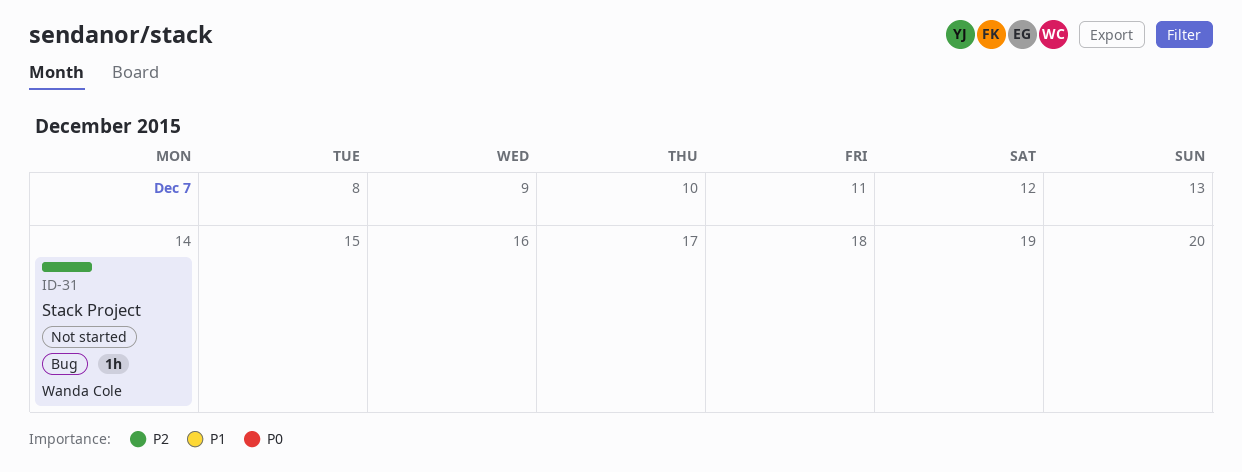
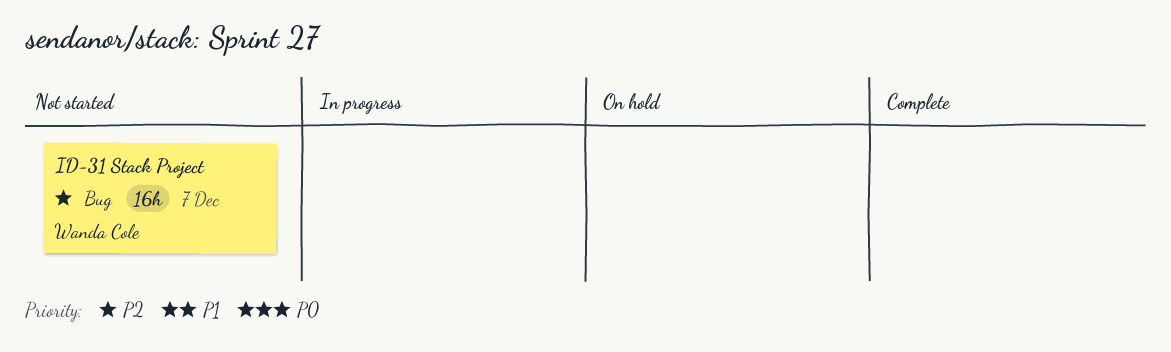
ID-31, estimate: 1h -> 16h
ID-31, due: Dec 14 -> Dec 7

